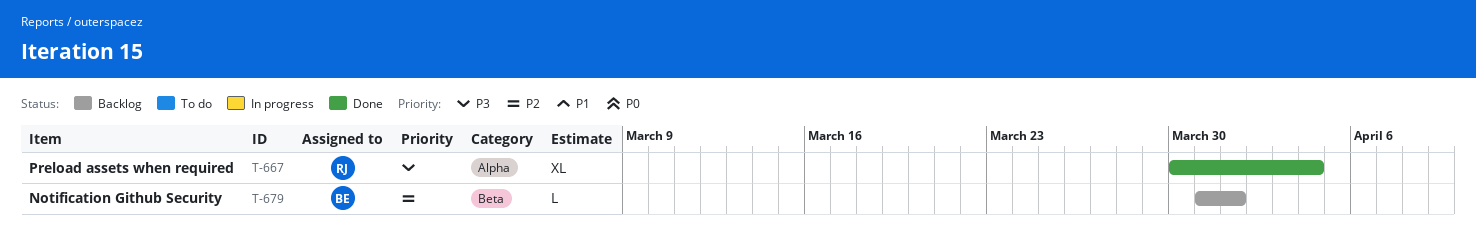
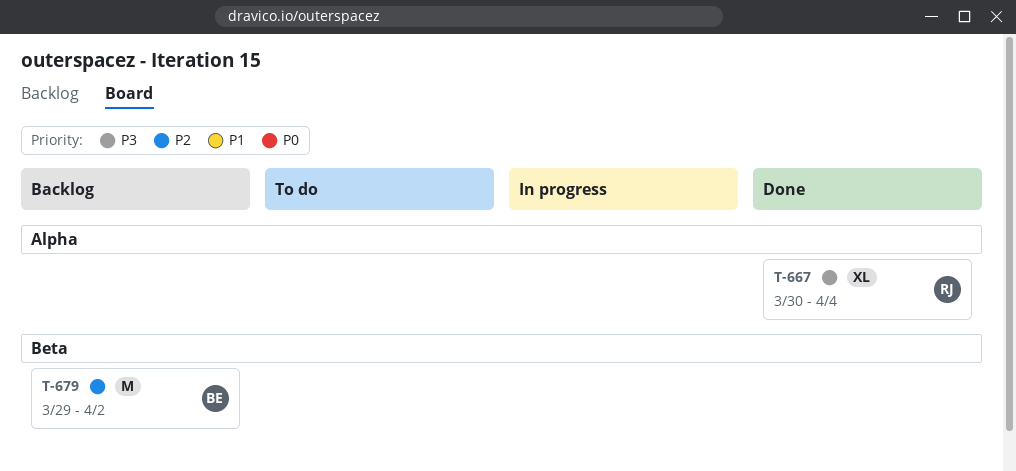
T-679, estimate: L -> M
T-679, start: Mar 31 -> Mar 29
T-679, due: Apr 1 -> Apr 2

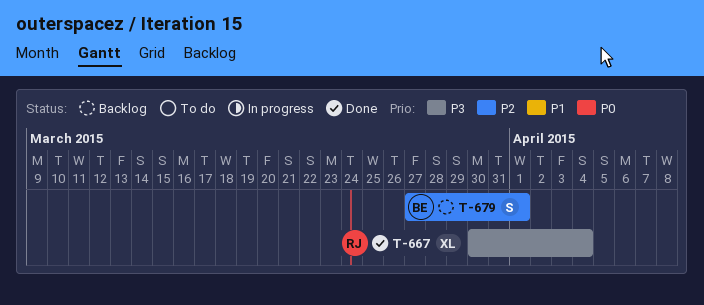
T-679, estimate: M -> S
T-679, start: Mar 29 -> Mar 27
T-679, due: Apr 2 -> Apr 1

